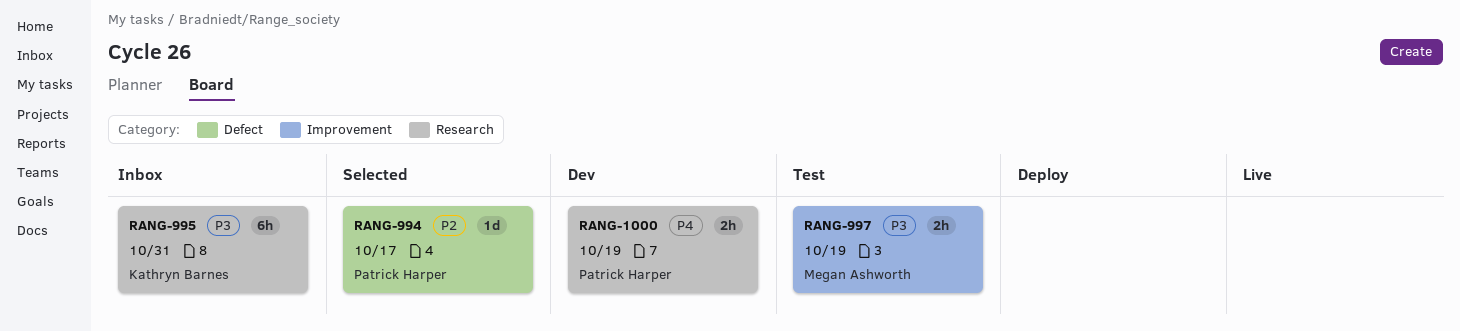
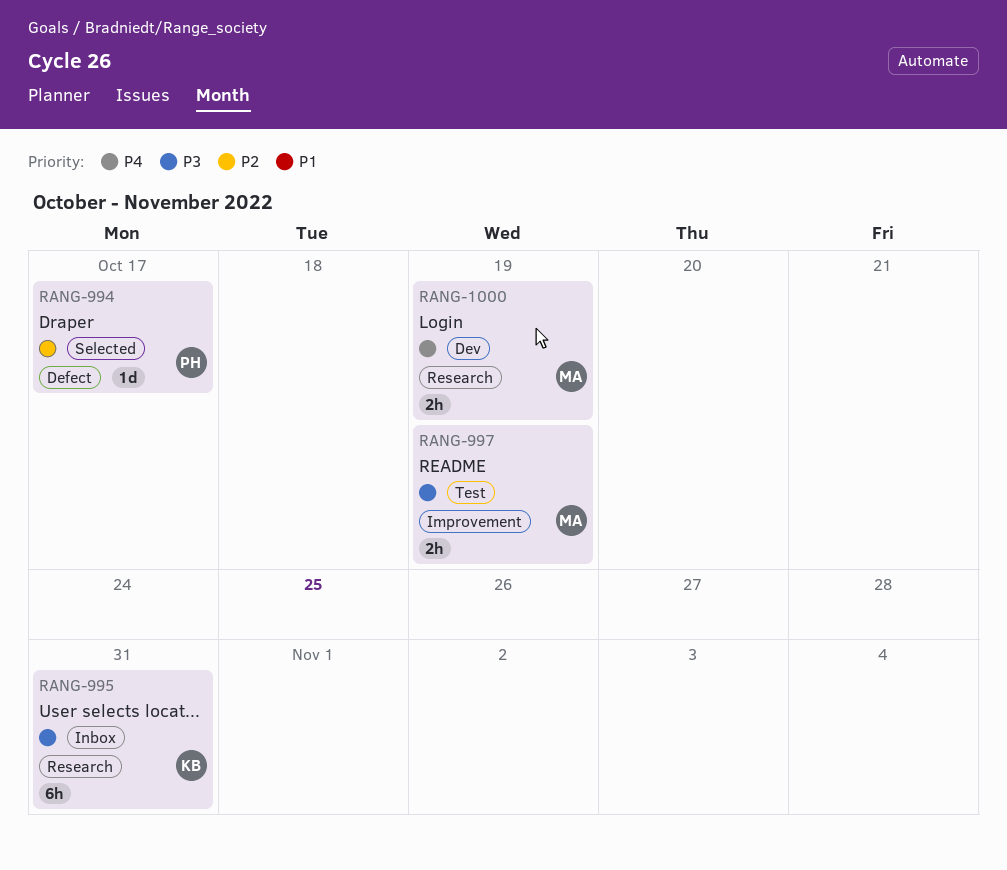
RANG-1000, owner: Patrick Harper -> Megan Ashworth

